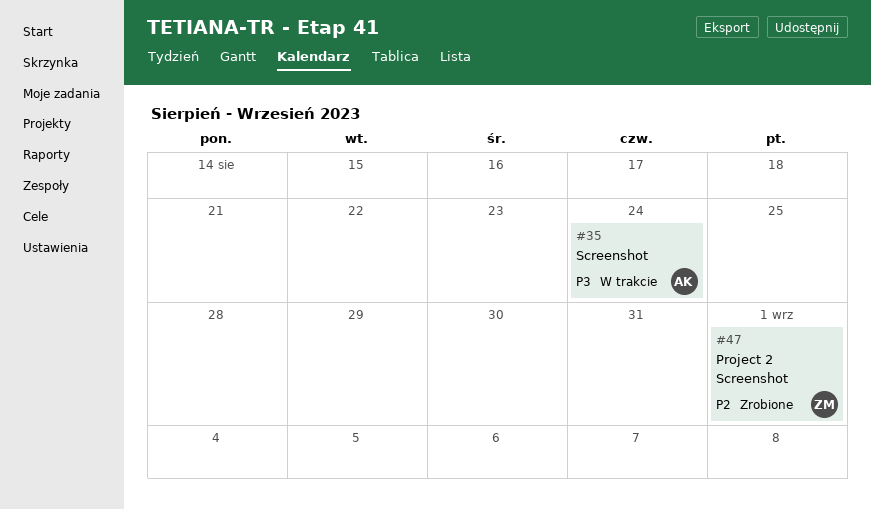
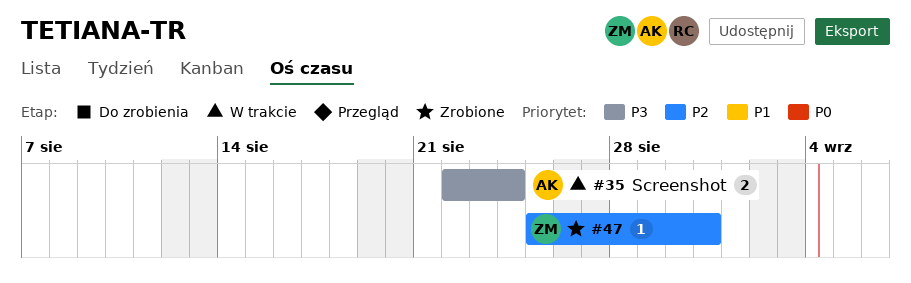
#47, due: Sep 1 -> Aug 31

